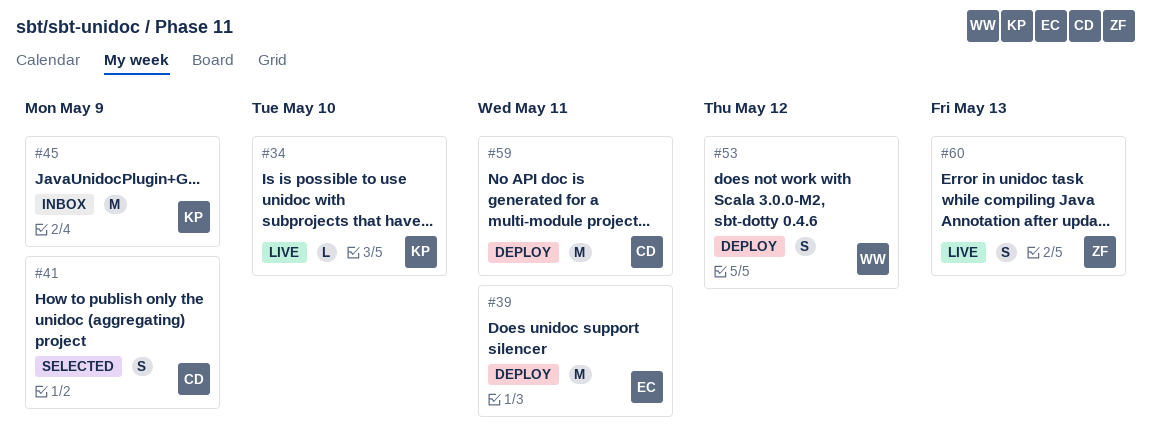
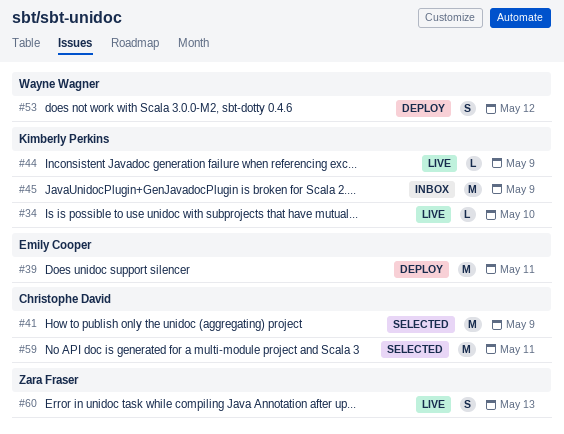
#41, estimate: S -> M
#44: none -> present
#59, status: Deploy -> Selected

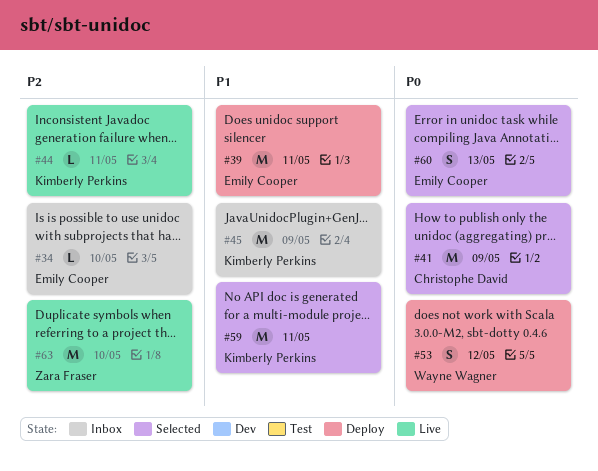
#34, status: Live -> Inbox
#34, owner: Kimberly Perkins -> Emily Cooper
#44, due: May 9 -> May 11
#59, owner: Christophe David -> Kimberly Perkins
#60, status: Live -> Selected
#60, owner: Zara Fraser -> Emily Cooper
#63: none -> present

